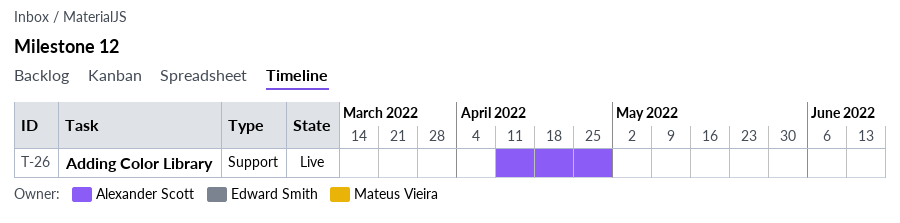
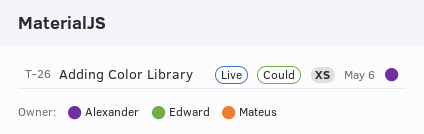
T-26, due: Apr 29 -> May 6

